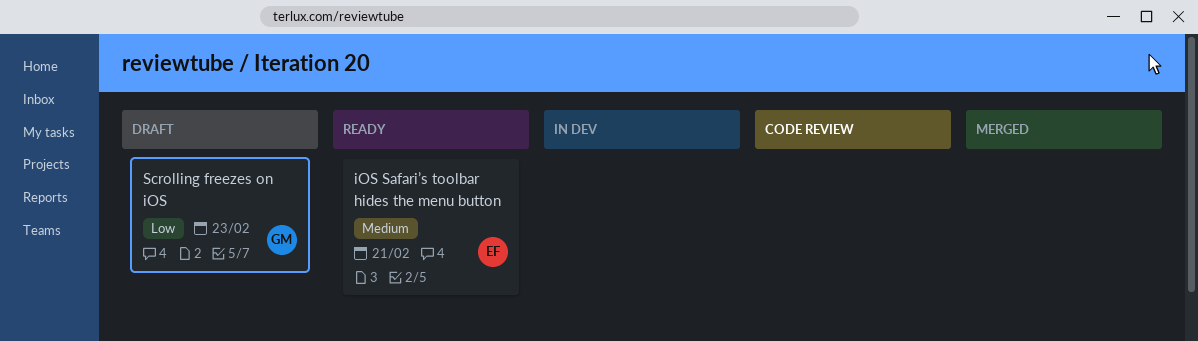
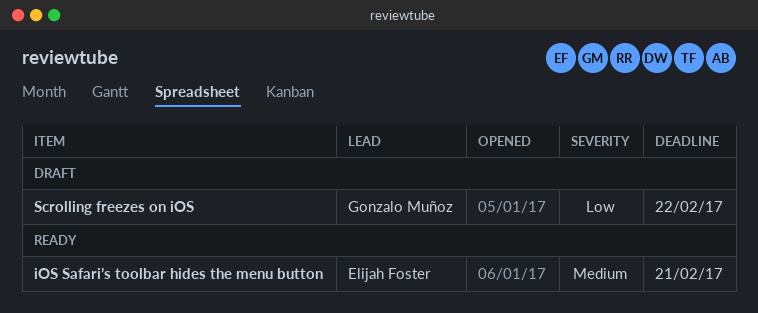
Scrolling freezes on iOS, due: Feb 23 -> Feb 22

